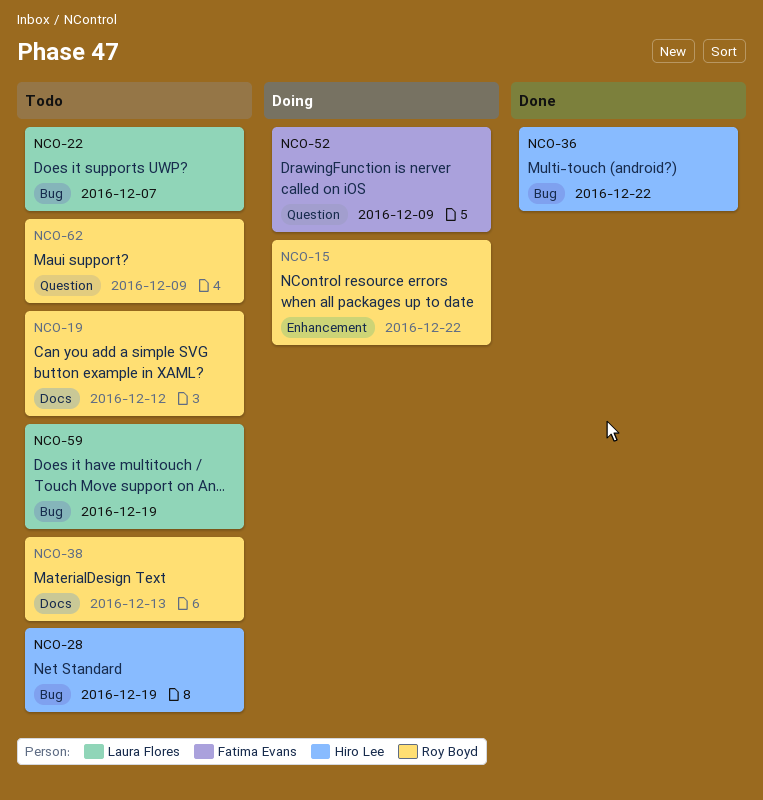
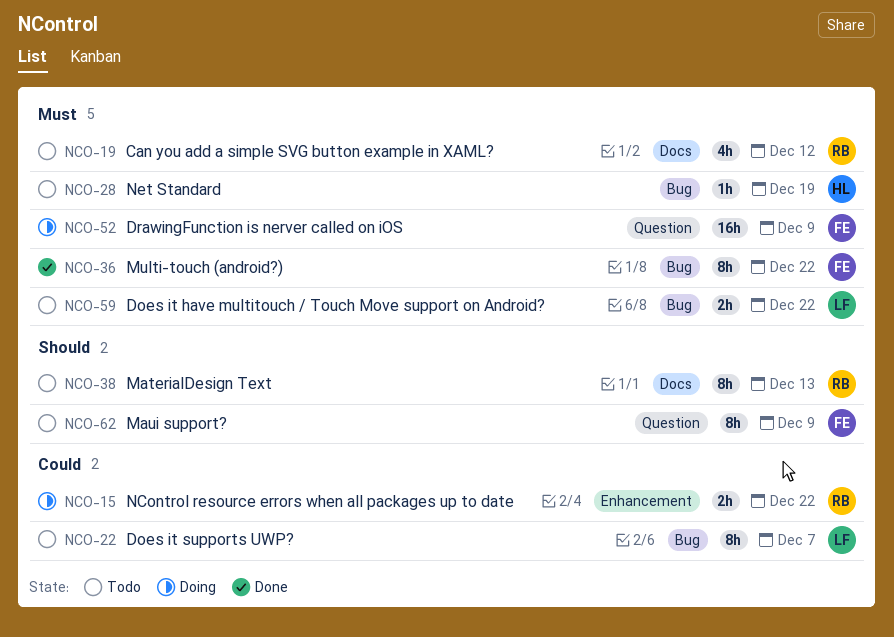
NCO-36, owner: Hiro Lee -> Fatima Evans
NCO-59, due: Dec 19 -> Dec 22
NCO-62, owner: Roy Boyd -> Fatima Evans

